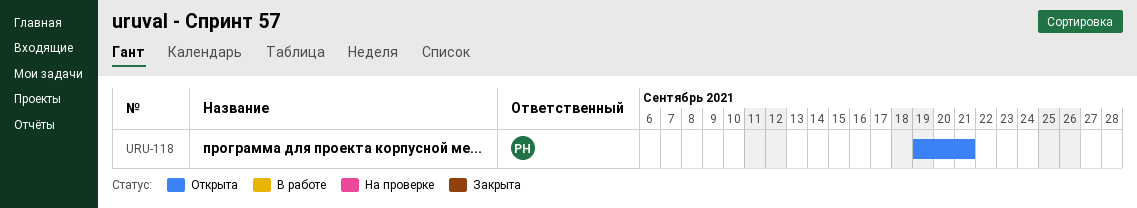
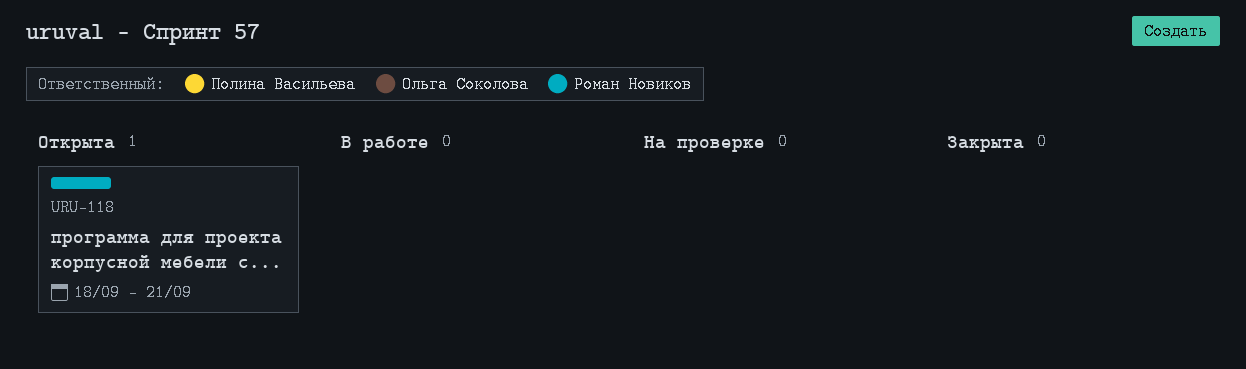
URU-118, start: Sep 19 -> Sep 18

